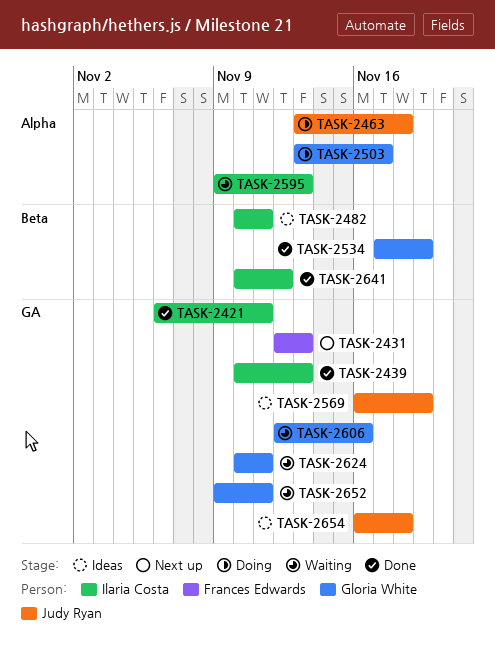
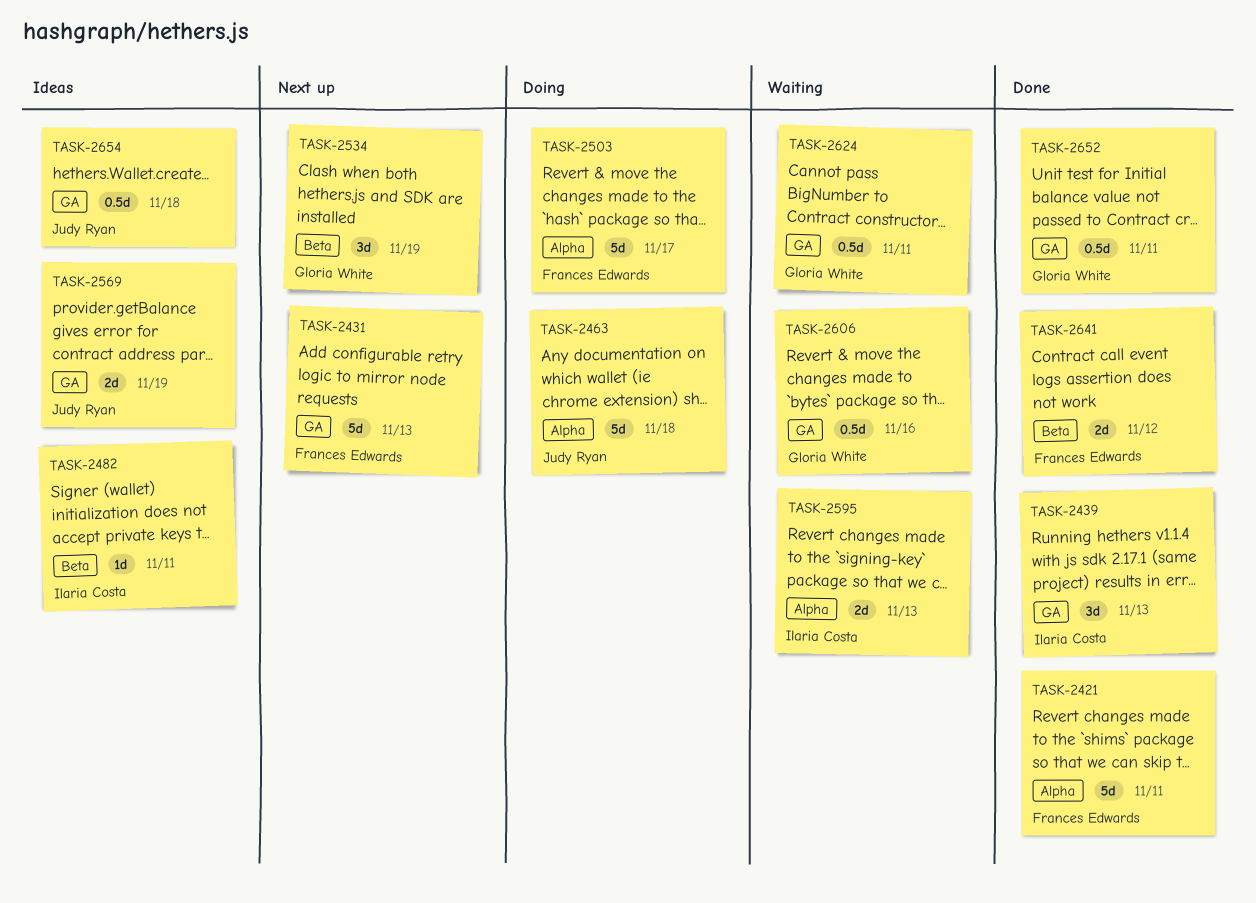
TASK-2421, owner: Ilaria Costa -> Frances Edwards
TASK-2421, label: GA -> Alpha
TASK-2503, owner: Gloria White -> Frances Edwards
TASK-2534, status: Done -> Next up
TASK-2641, owner: Ilaria Costa -> Frances Edwards
TASK-2652, status: Waiting -> Done

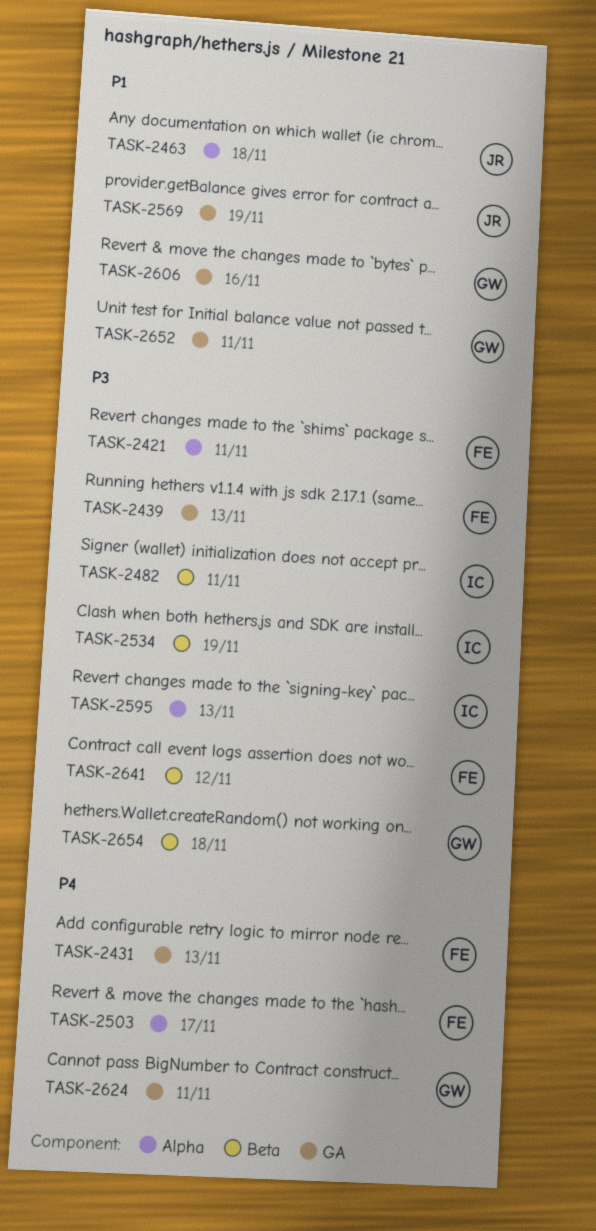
TASK-2439, owner: Ilaria Costa -> Frances Edwards
TASK-2534, owner: Gloria White -> Ilaria Costa
TASK-2654, owner: Judy Ryan -> Gloria White
TASK-2654, label: GA -> Beta

